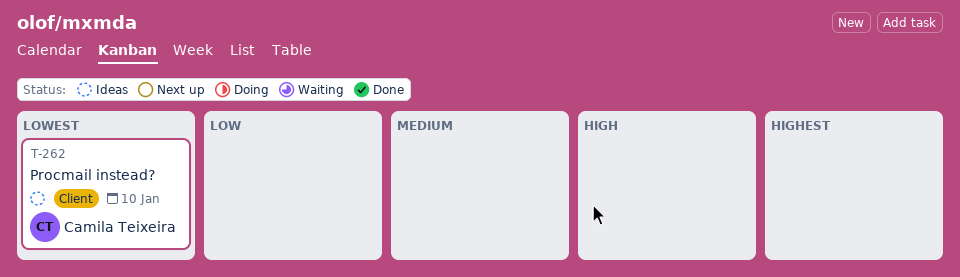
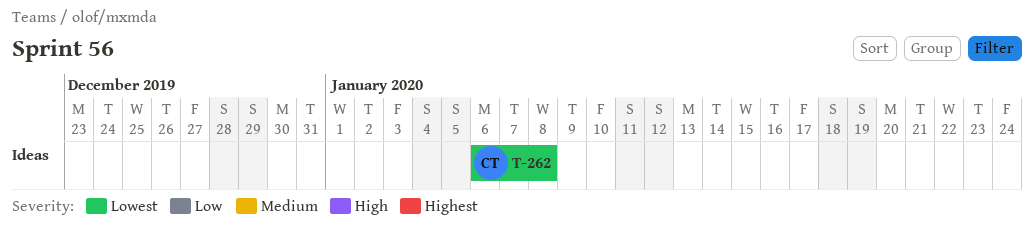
T-262, due: Jan 10 -> Jan 8

